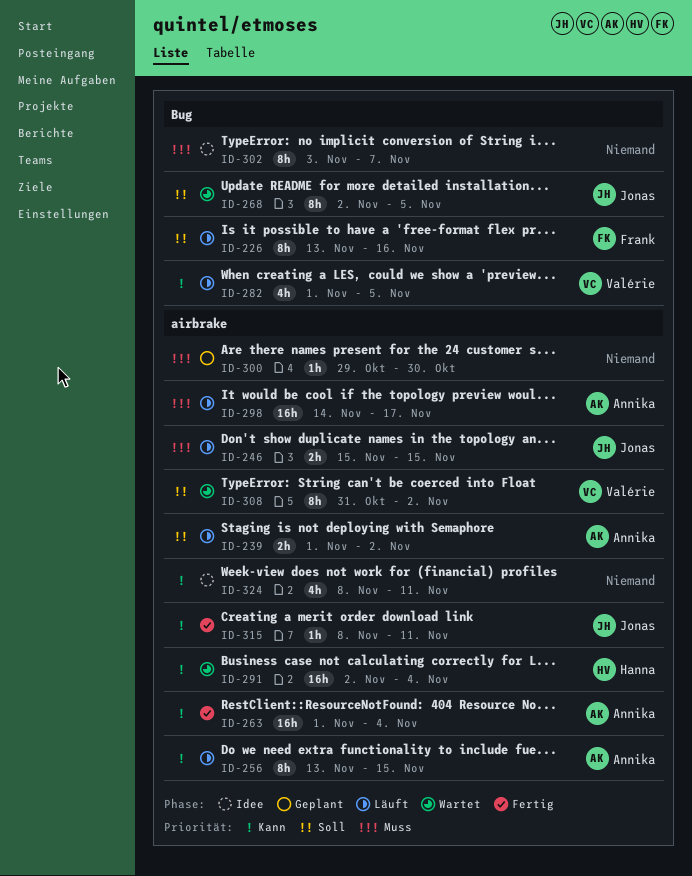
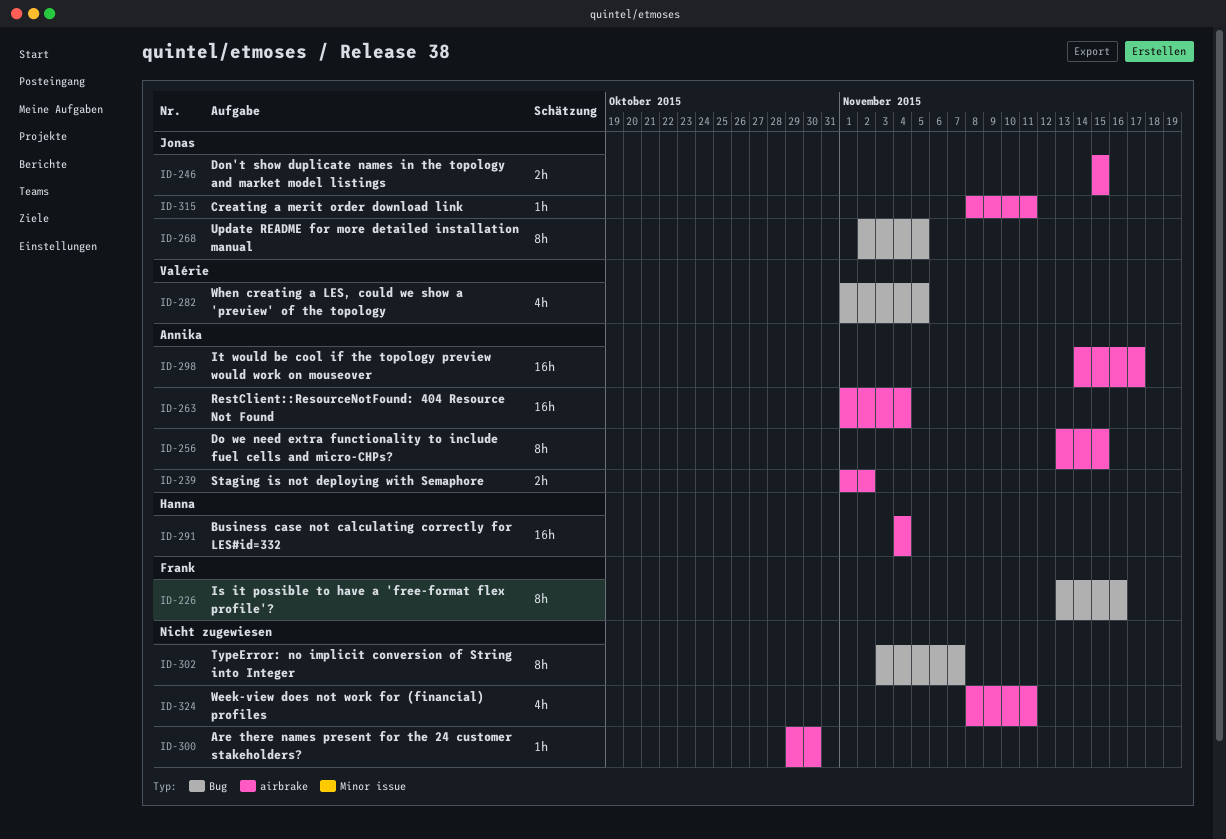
ID-291, start: Nov 2 -> Nov 4
ID-308: present -> none

